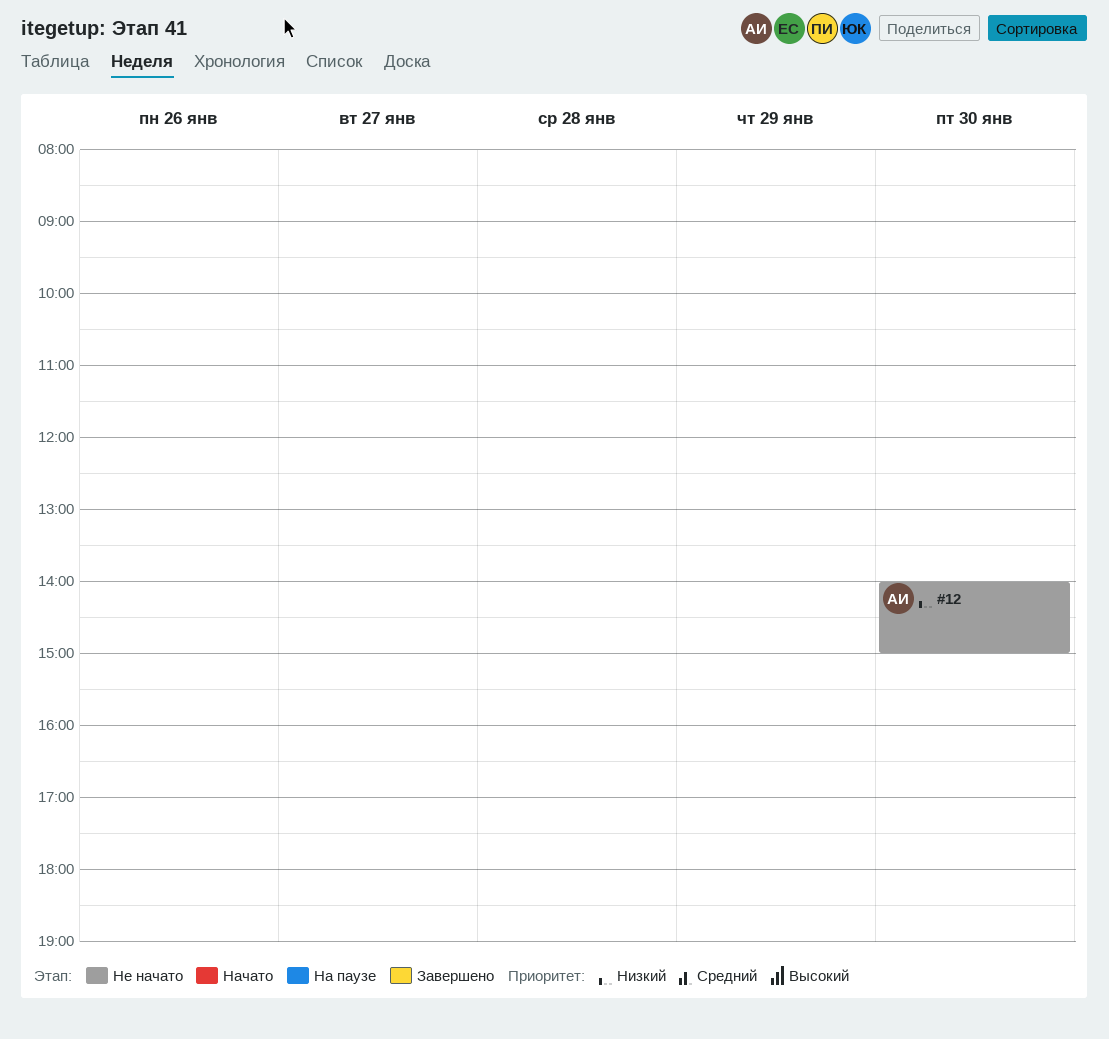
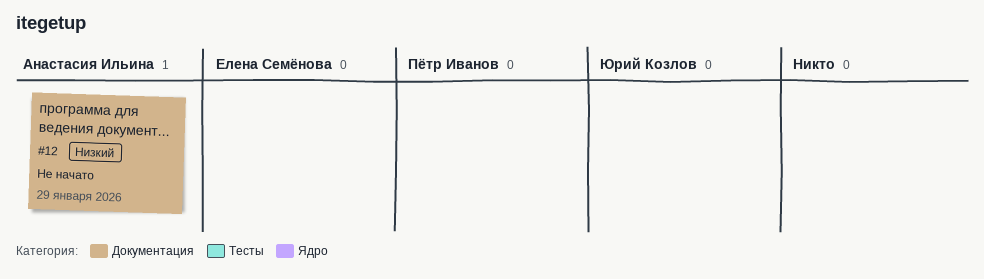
#12, day: Jan 30 -> Jan 29

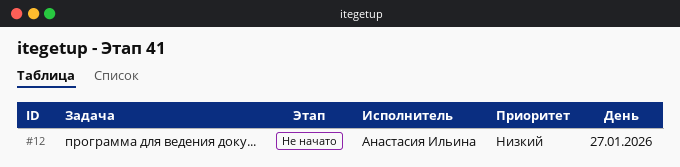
#12, day: Jan 29 -> Jan 27

